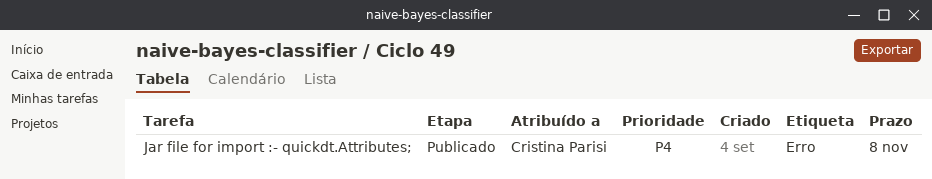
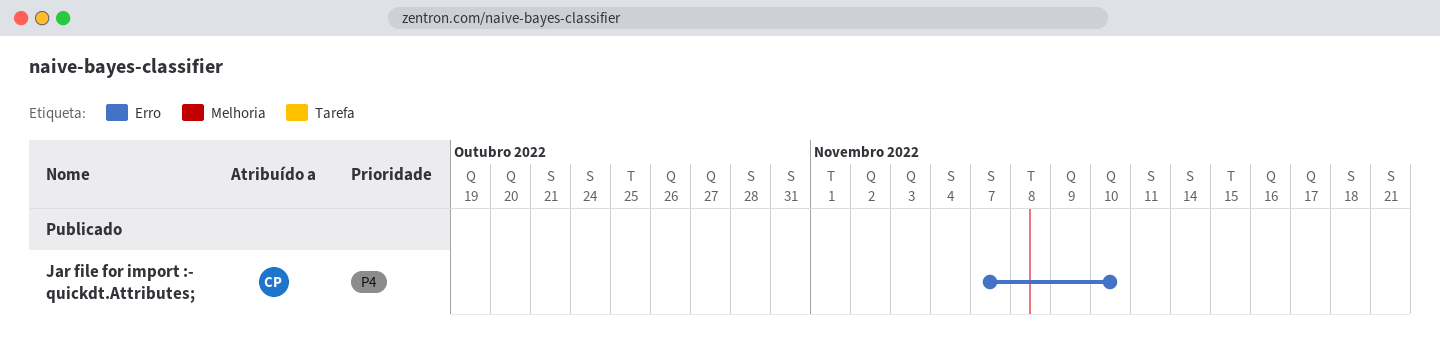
Jar file for import :- quickdt.Attributes;, due: Nov 8 -> Nov 10

